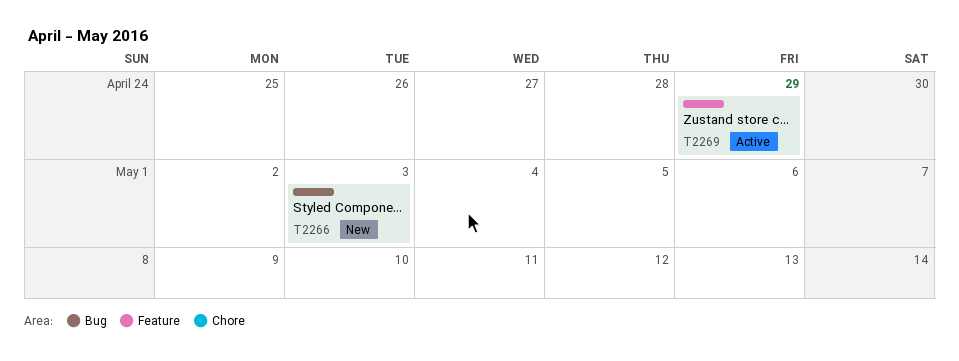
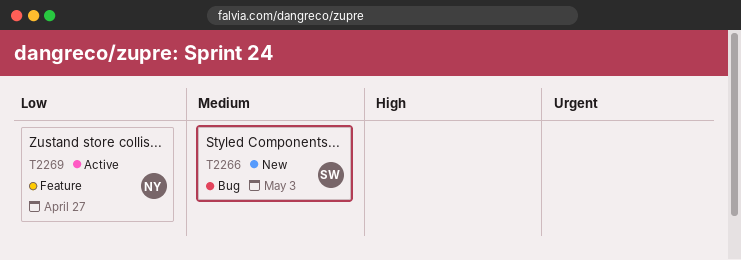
T2269, due: Apr 29 -> Apr 27

